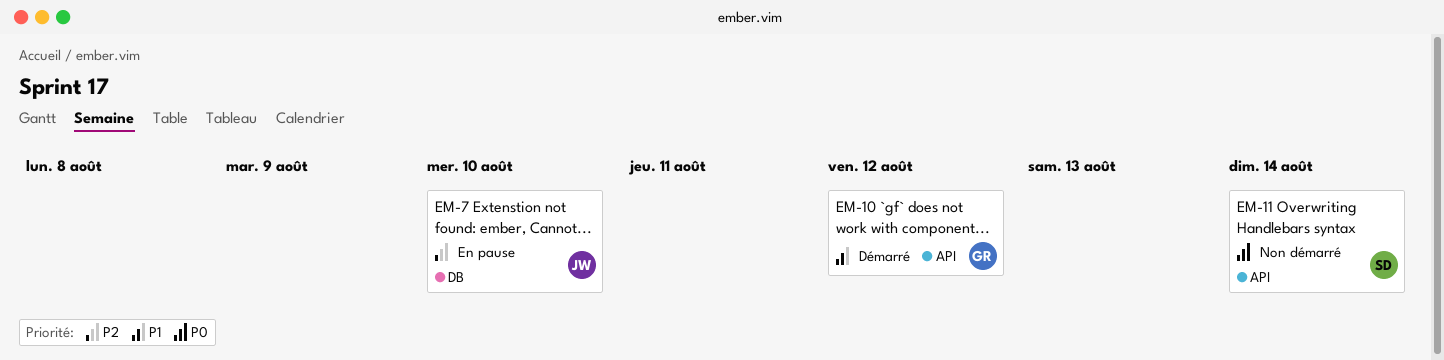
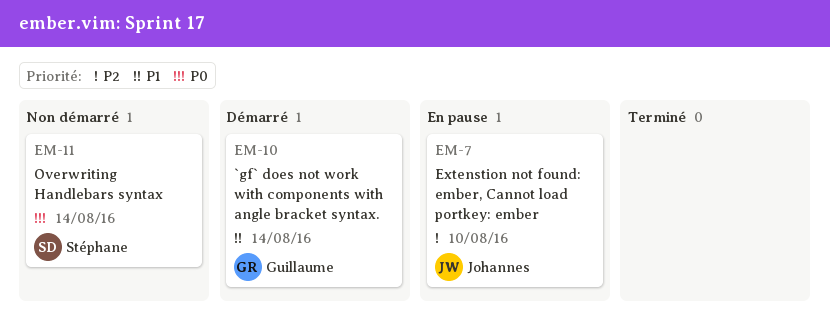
EM-10, due: Aug 12 -> Aug 14

